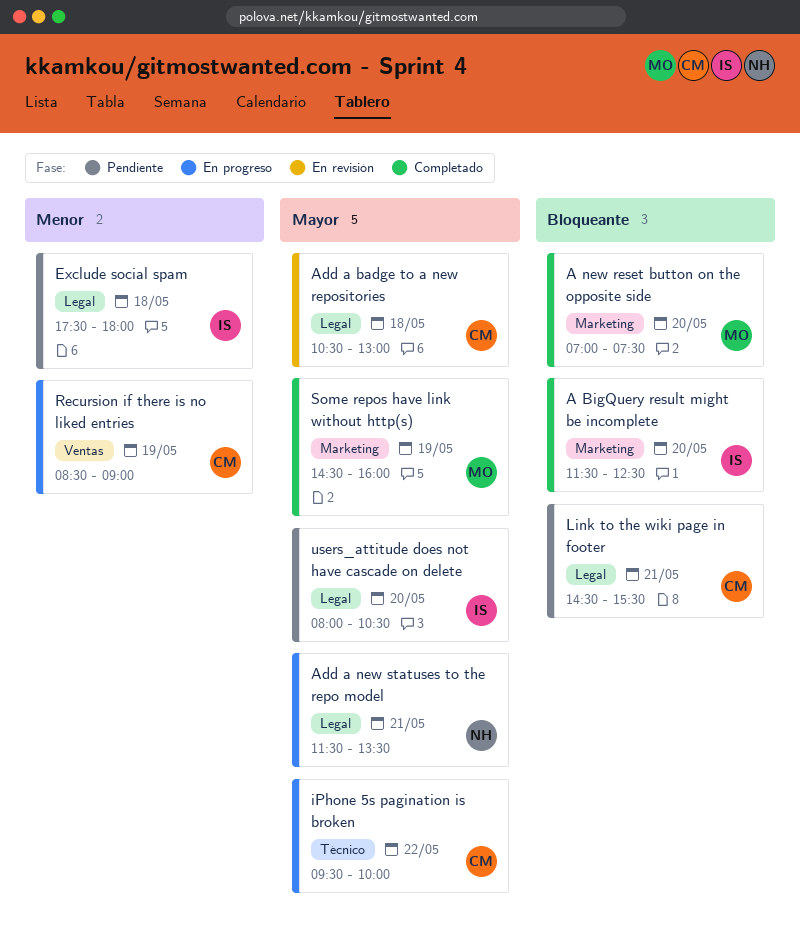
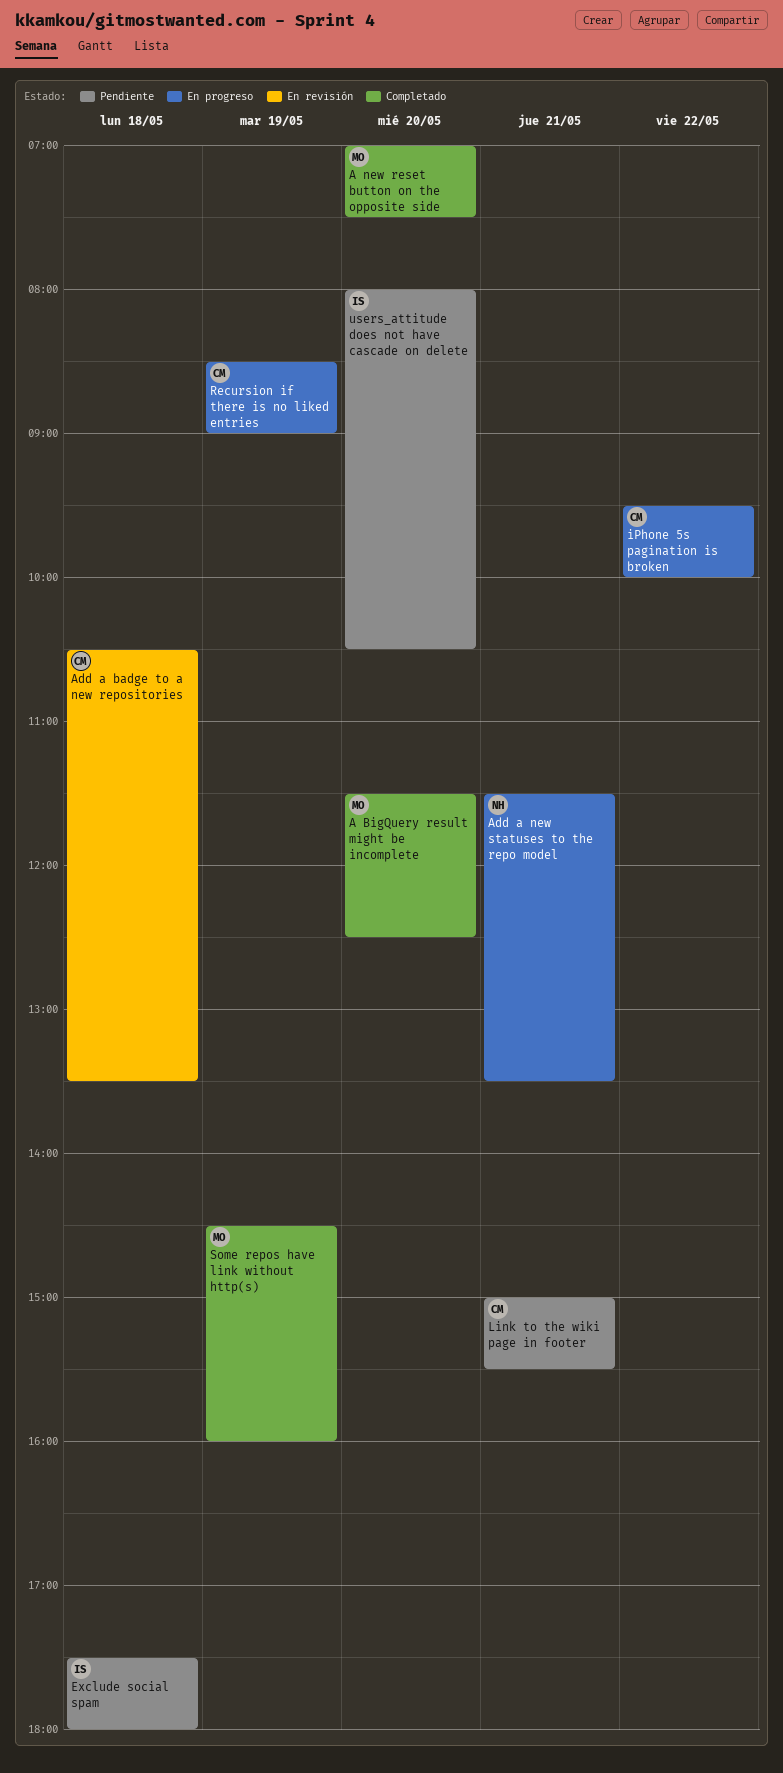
A BigQuery result might be incomplete, owner: IS -> MO
Add a badge to a new repositories, ends: 13:00 -> 13:30
Link to the wiki page in footer, begins: 14:30 -> 15:00

